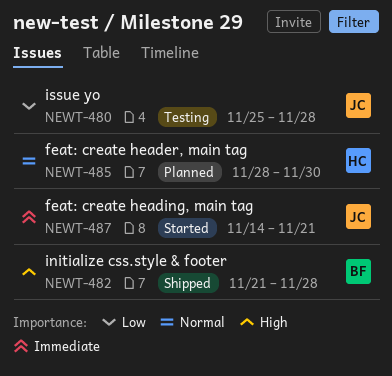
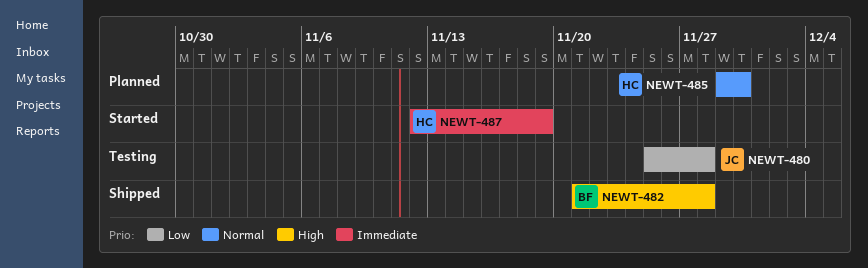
NEWT-485, start: Nov 28 -> Nov 29
NEWT-487, owner: JC -> HC
NEWT-487, start: Nov 14 -> Nov 12
NEWT-487, due: Nov 21 -> Nov 19

